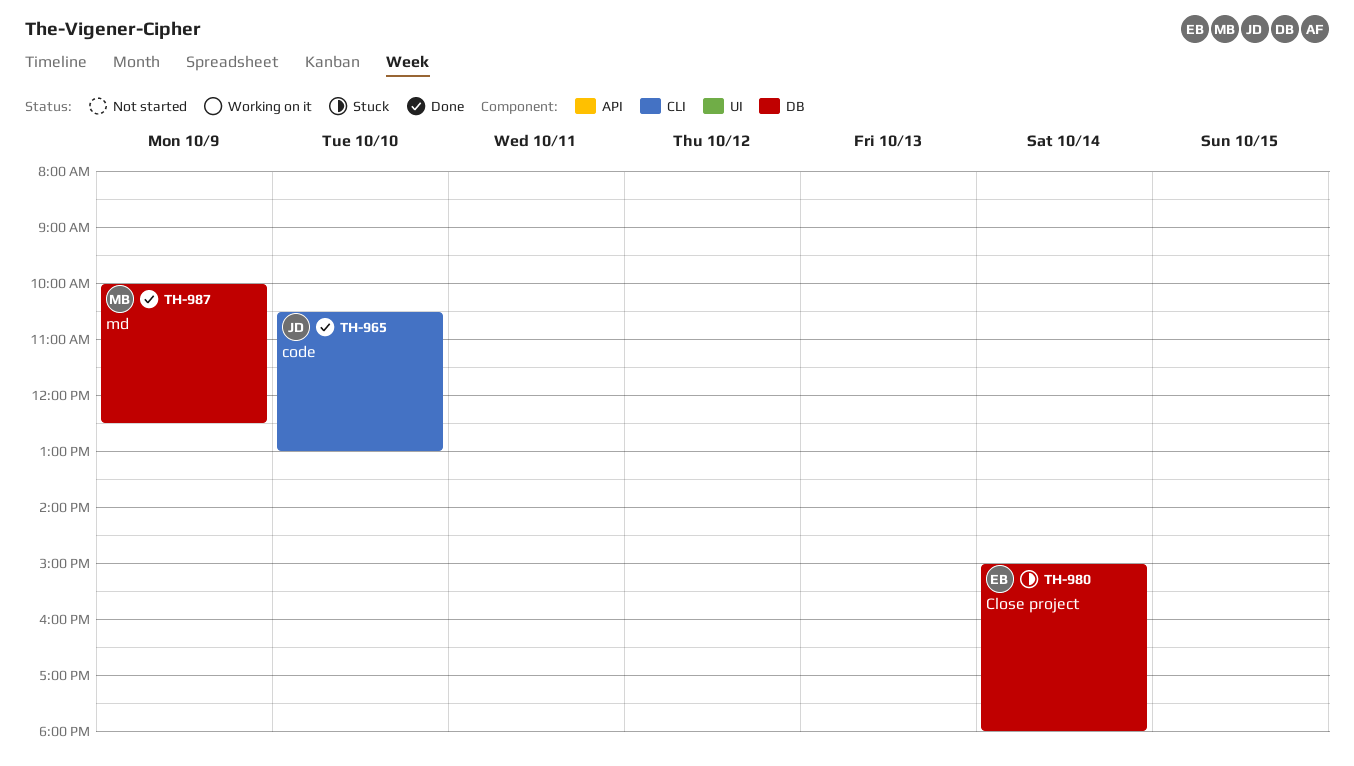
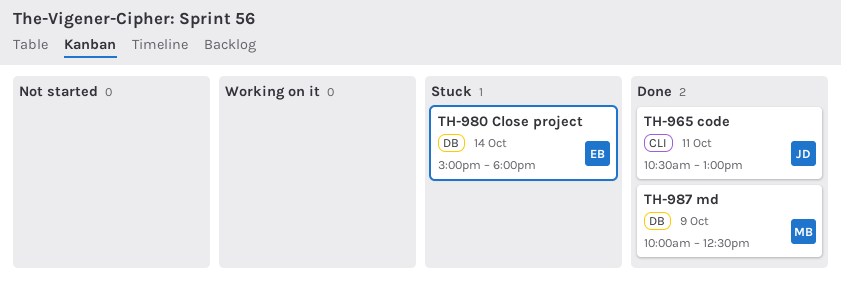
TH-965, day: Oct 10 -> Oct 11

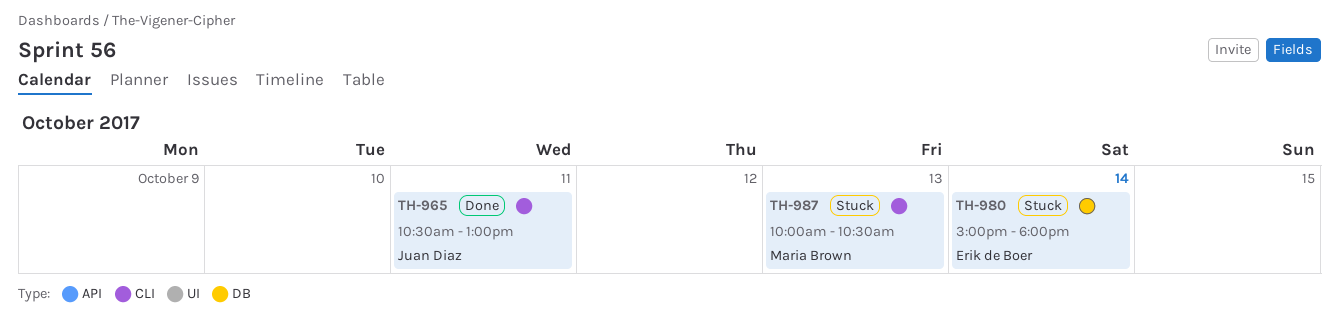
TH-987, status: Done -> Stuck
TH-987, label: DB -> CLI
TH-987, day: Oct 9 -> Oct 13
TH-987, ends: 12:30 -> 10:30

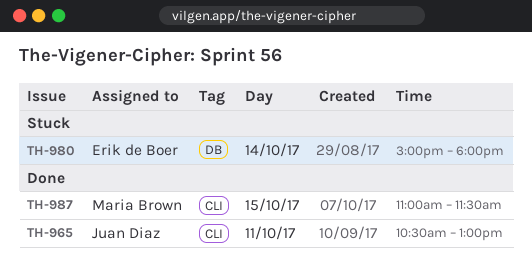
TH-987, status: Stuck -> Done
TH-987, day: Oct 13 -> Oct 15
TH-987, begins: 10:00 -> 11:00
TH-987, ends: 10:30 -> 11:30

